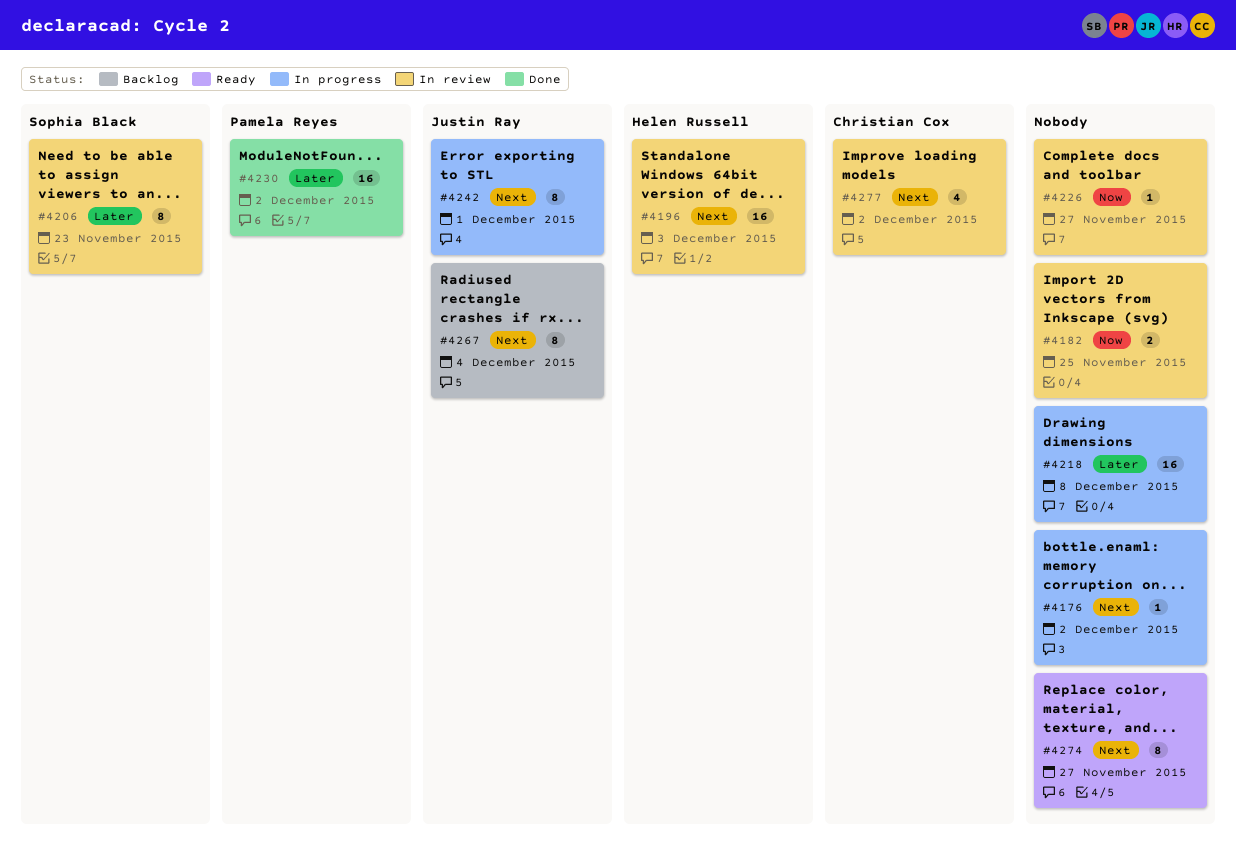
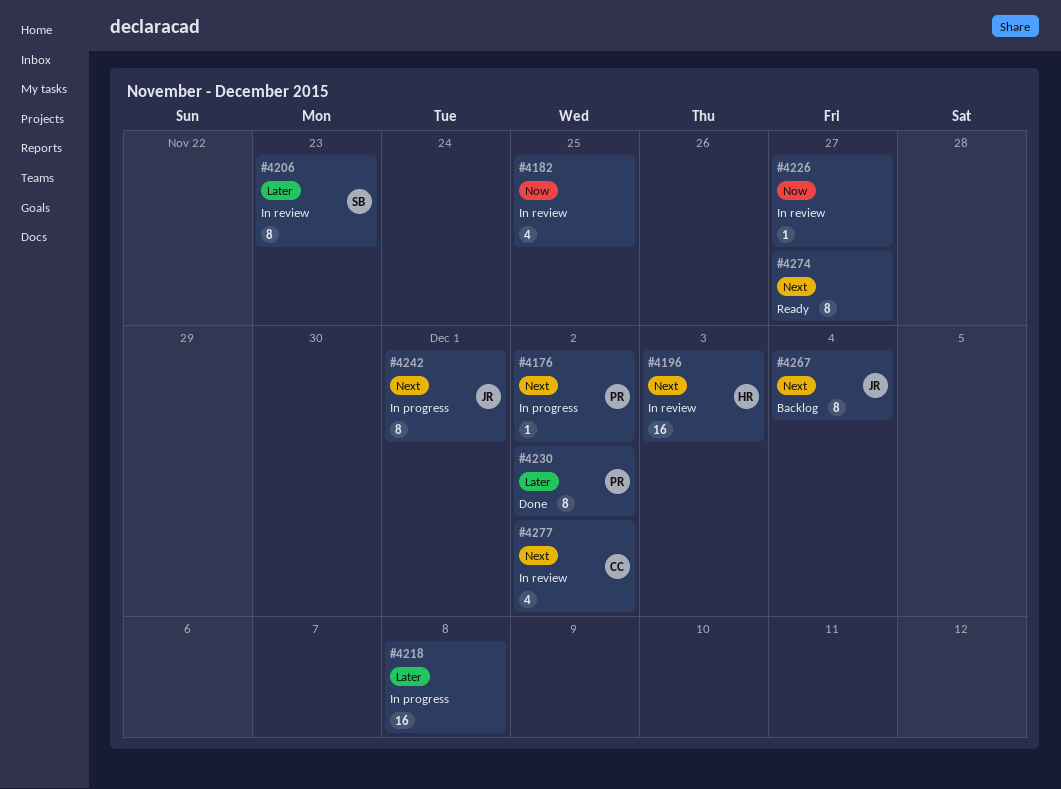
#4176, owner: none -> Pamela Reyes
#4182, estimate: 2 -> 4
#4230, estimate: 16 -> 8

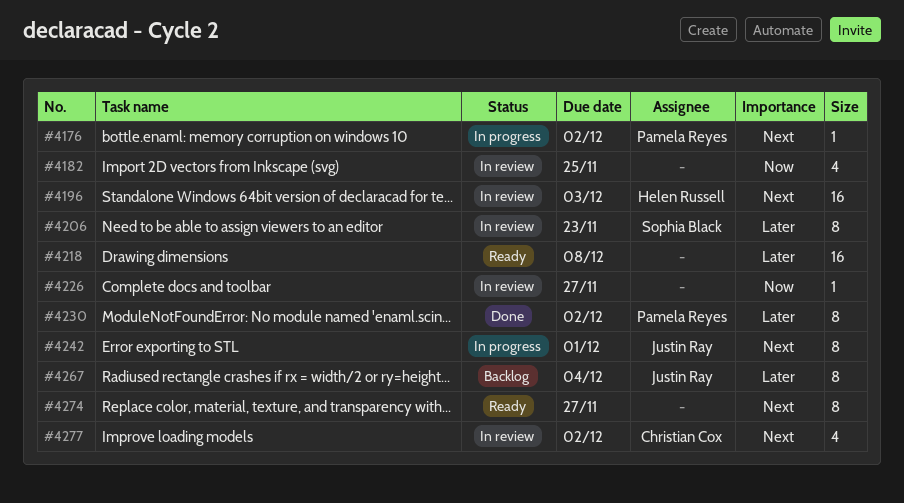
#4218, status: In progress -> Ready
#4267, priority: Next -> Later

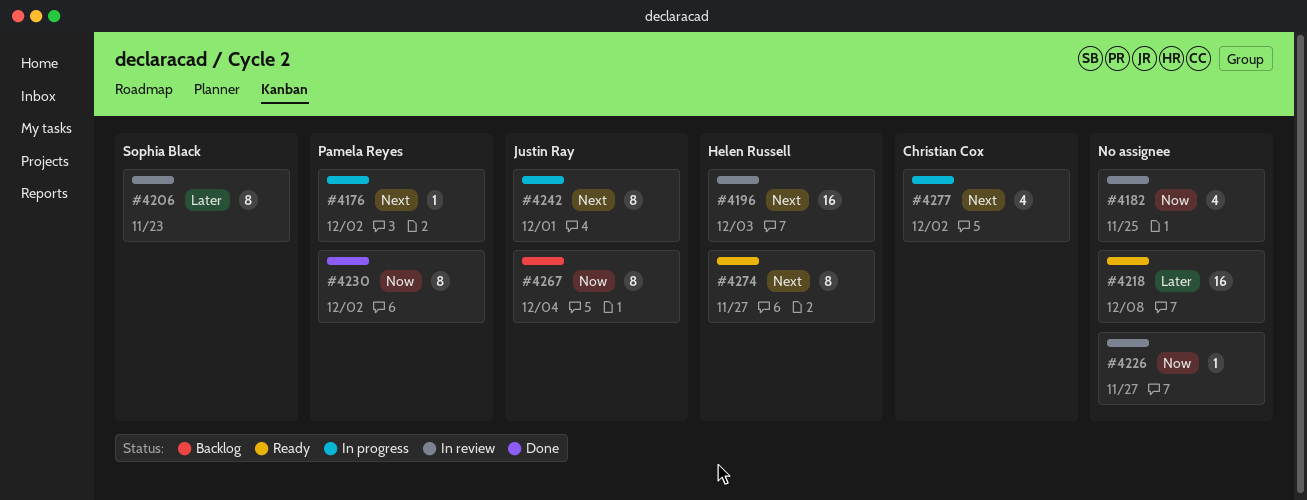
#4230, priority: Later -> Now
#4267, priority: Later -> Now
#4274, owner: none -> Helen Russell
#4277, status: In review -> In progress

